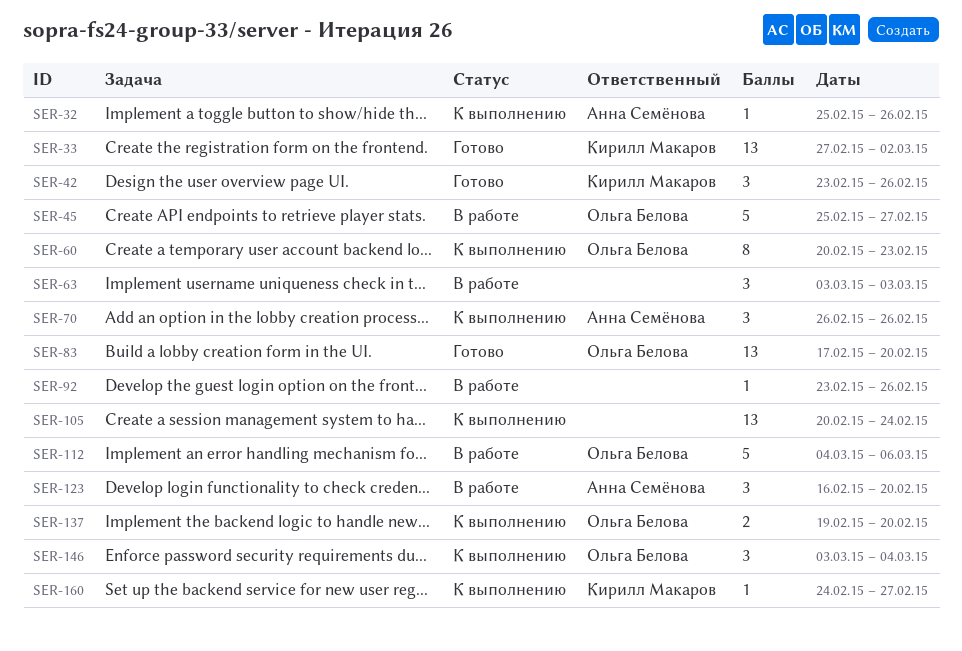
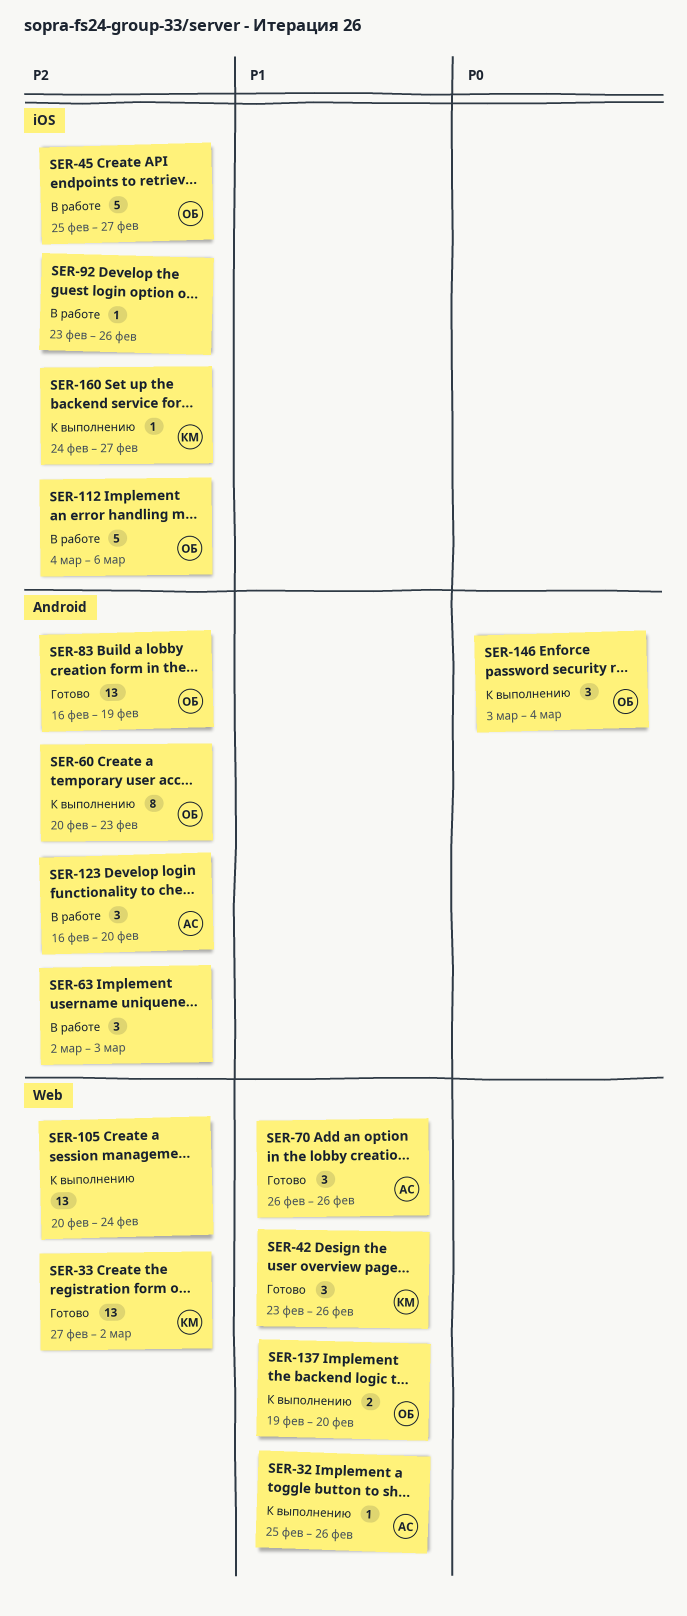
SER-63, start: Mar 3 -> Mar 2
SER-70, status: К выполнению -> Готово
SER-83, start: Feb 17 -> Feb 16
SER-83, due: Feb 20 -> Feb 19

